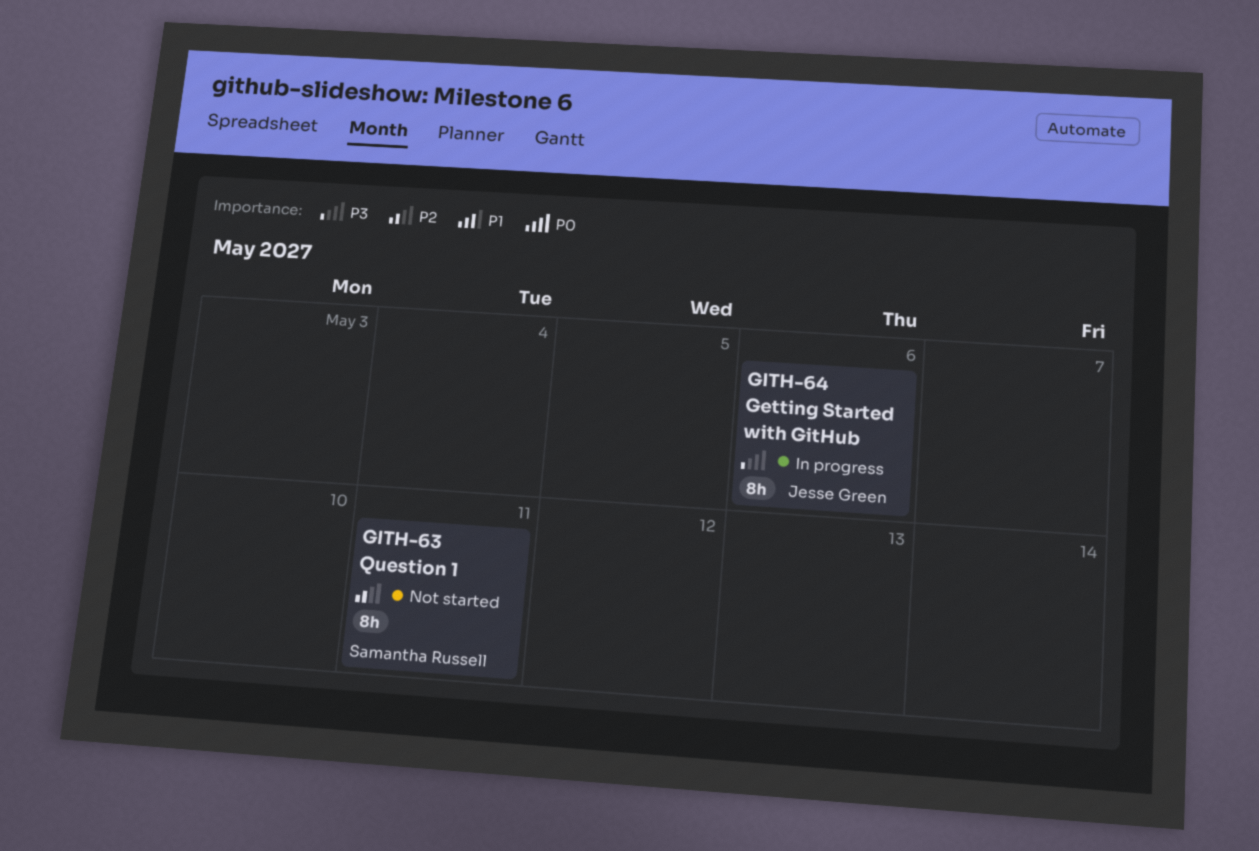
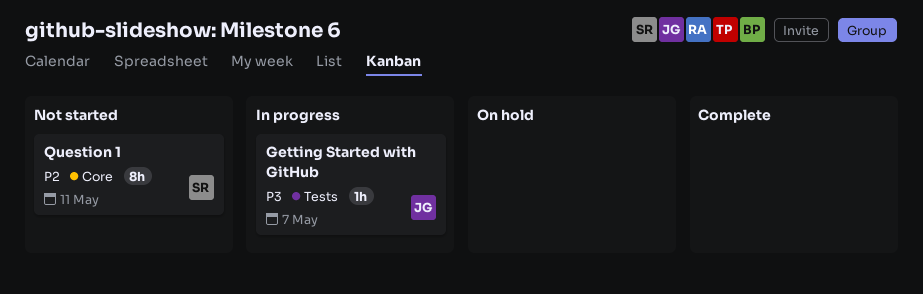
Getting Started with GitHub, estimate: 8h -> 1h
Getting Started with GitHub, due: May 6 -> May 7

